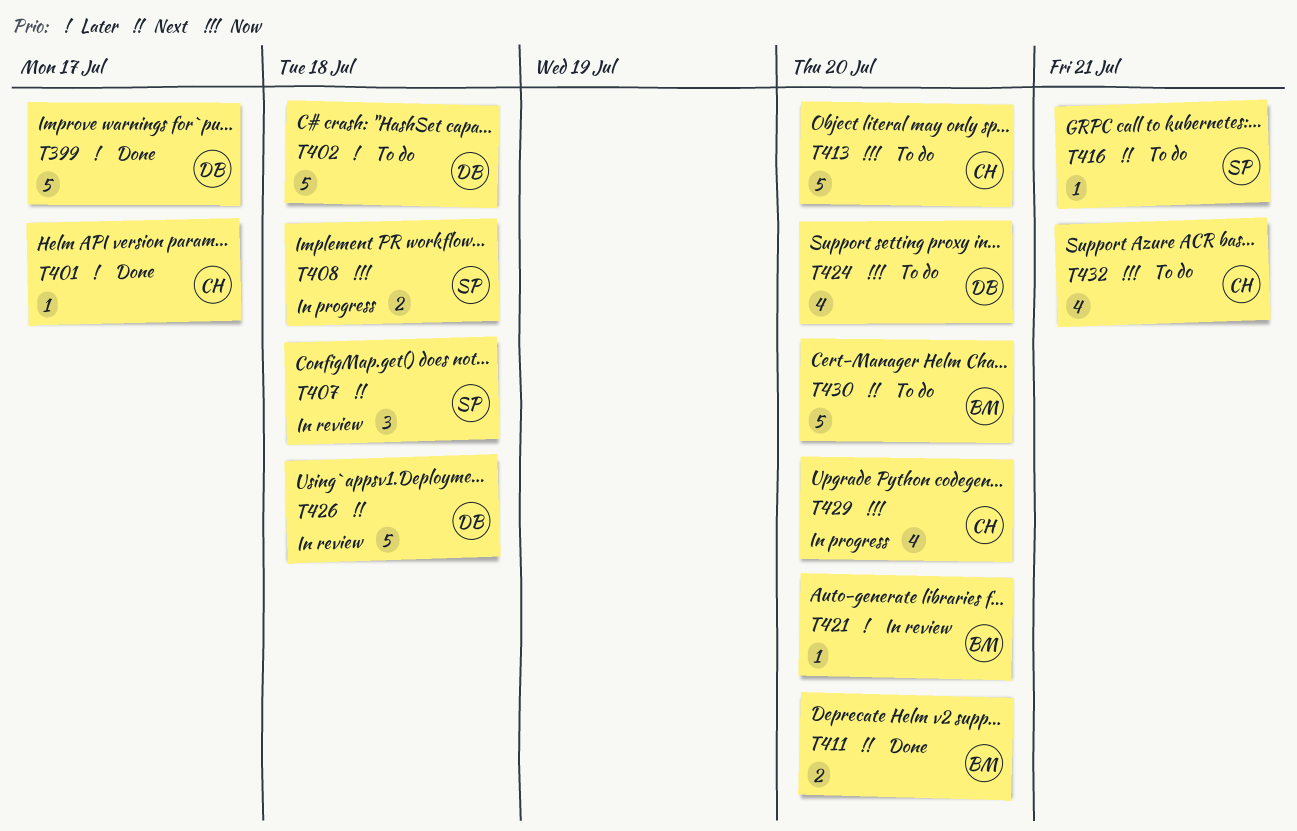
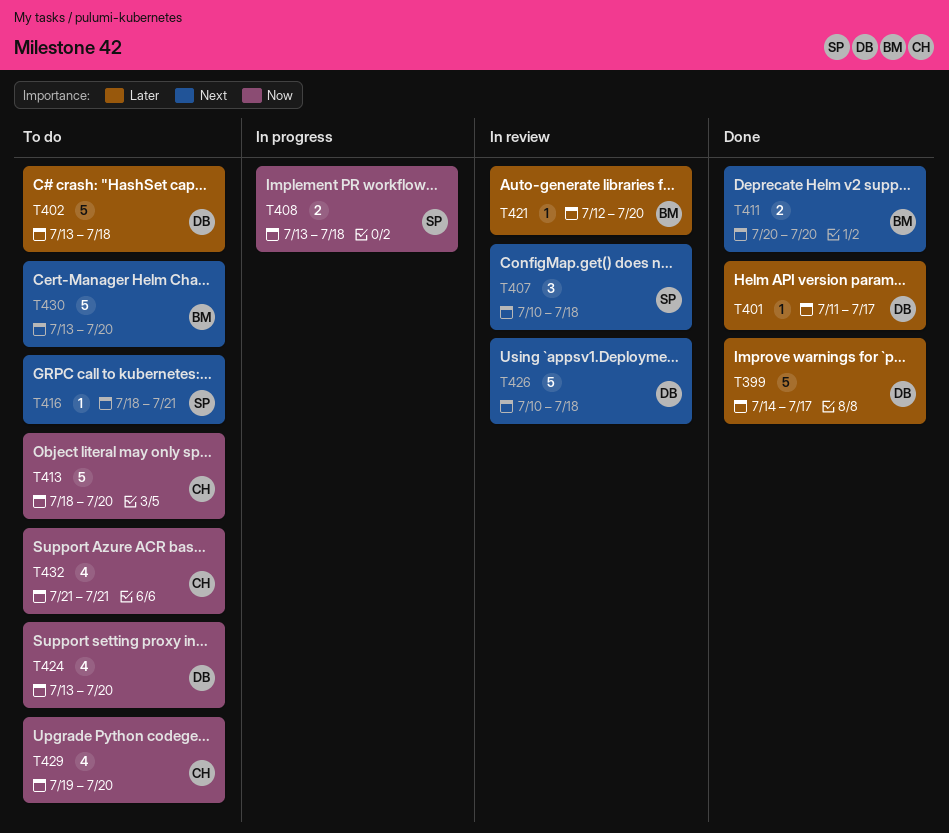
T401, owner: CH -> DB
T429, status: In progress -> To do

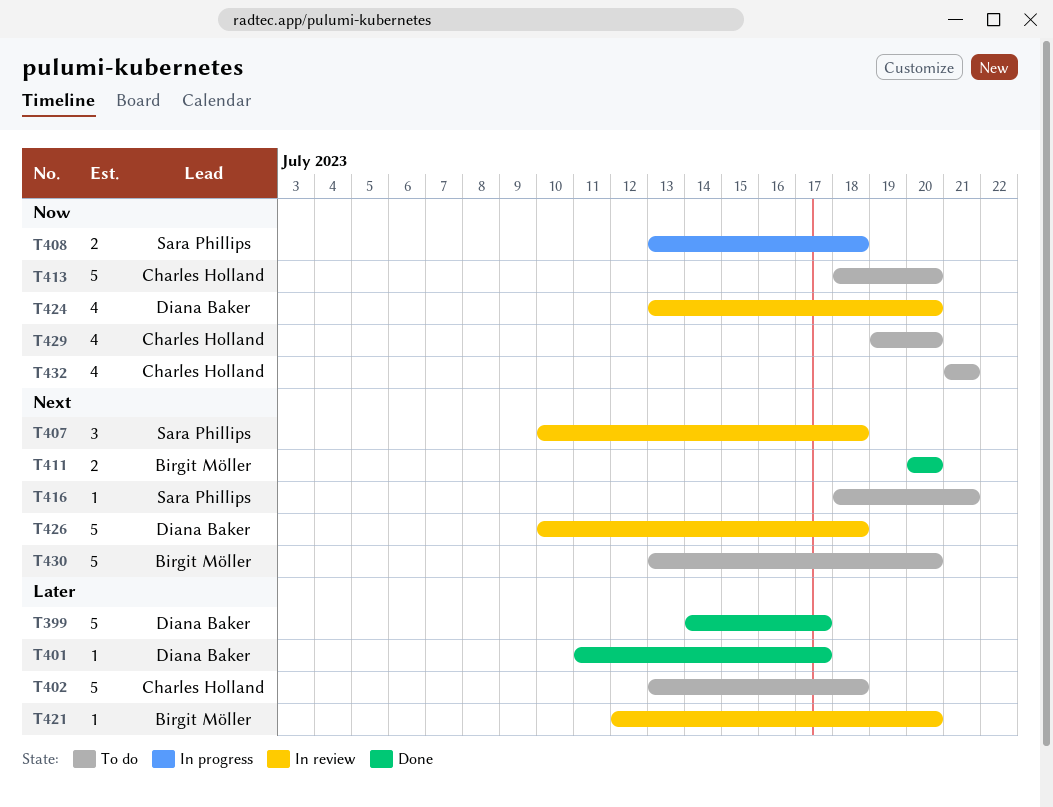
T402, owner: Diana Baker -> Charles Holland
T424, status: To do -> In review

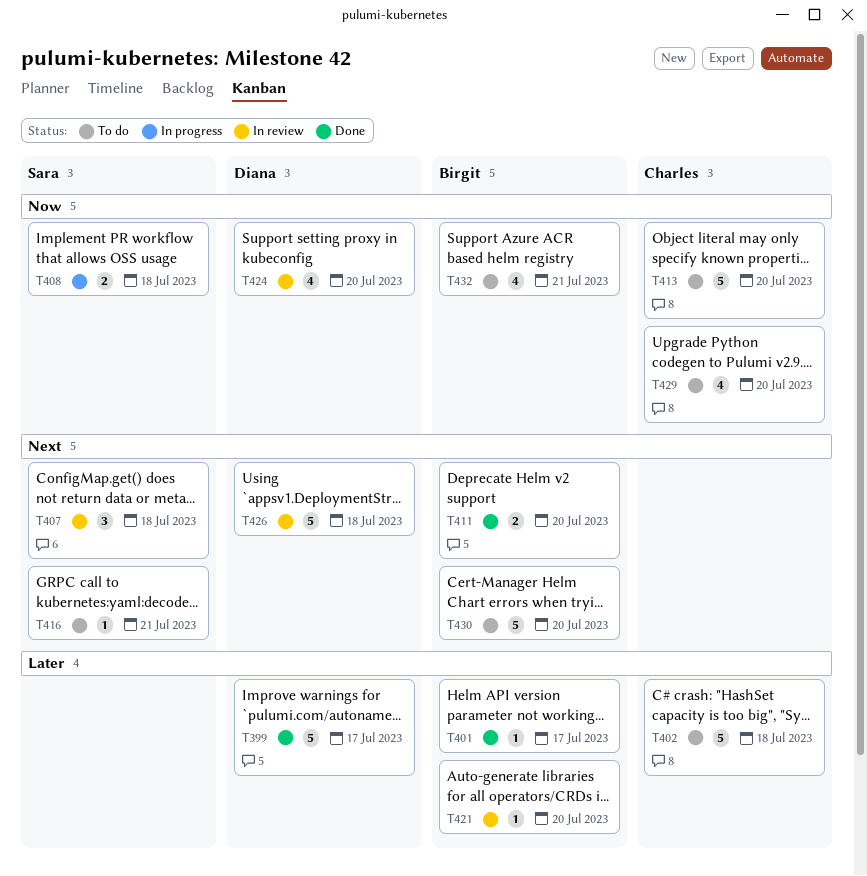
T401, owner: Diana Baker -> Birgit Möller
T432, owner: Charles Holland -> Birgit Möller

